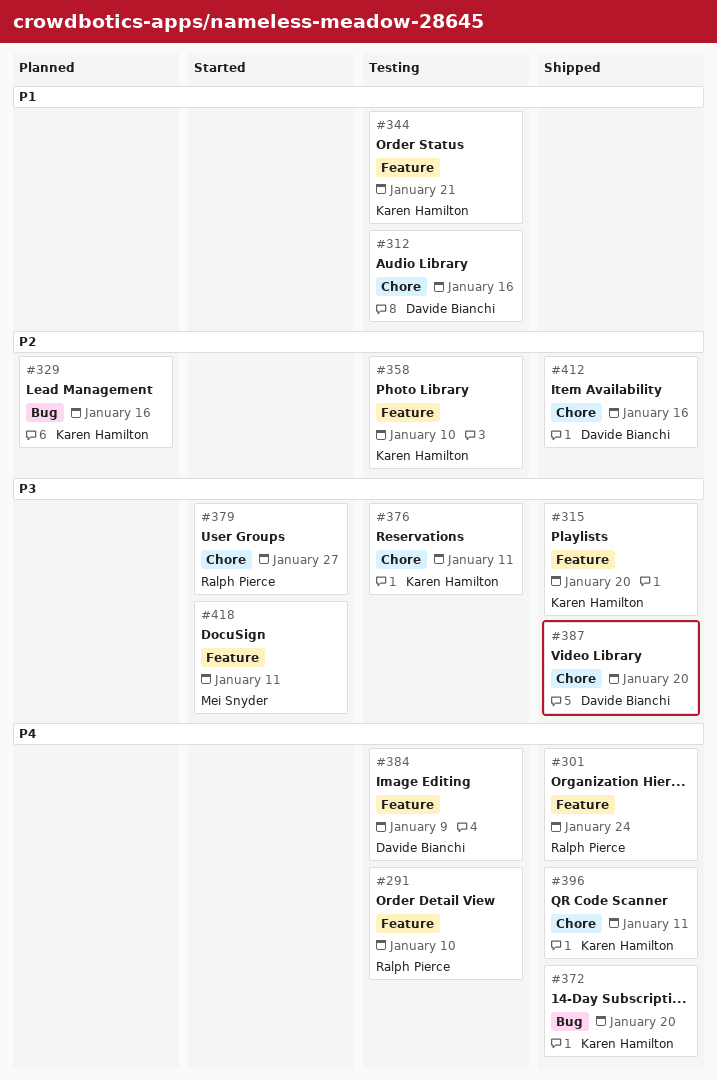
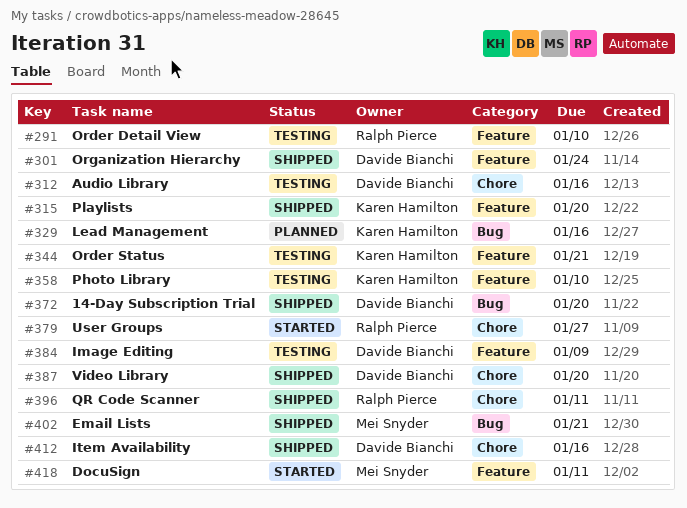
#301, owner: Ralph Pierce -> Davide Bianchi
#372, owner: Karen Hamilton -> Davide Bianchi
#376: present -> none
#396, owner: Karen Hamilton -> Ralph Pierce
#402: none -> present

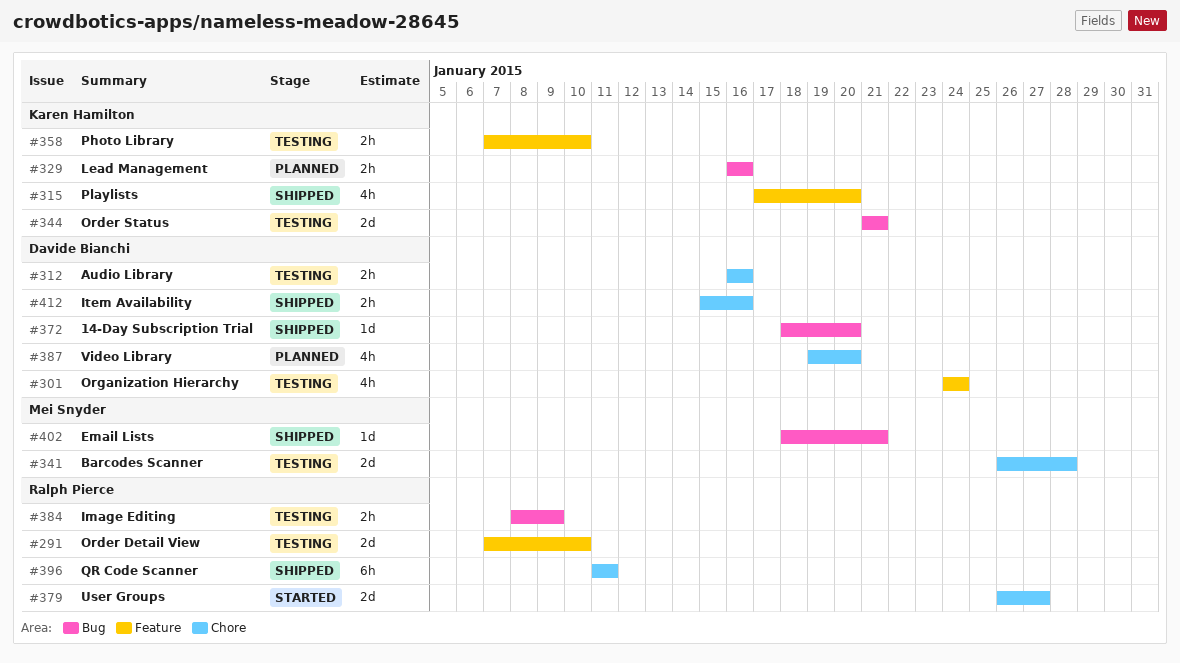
#301, status: Shipped -> Testing
#341: none -> present
#344, label: Feature -> Bug
#384, owner: Davide Bianchi -> Ralph Pierce
#384, label: Feature -> Bug
#387, status: Shipped -> Planned
#418: present -> none

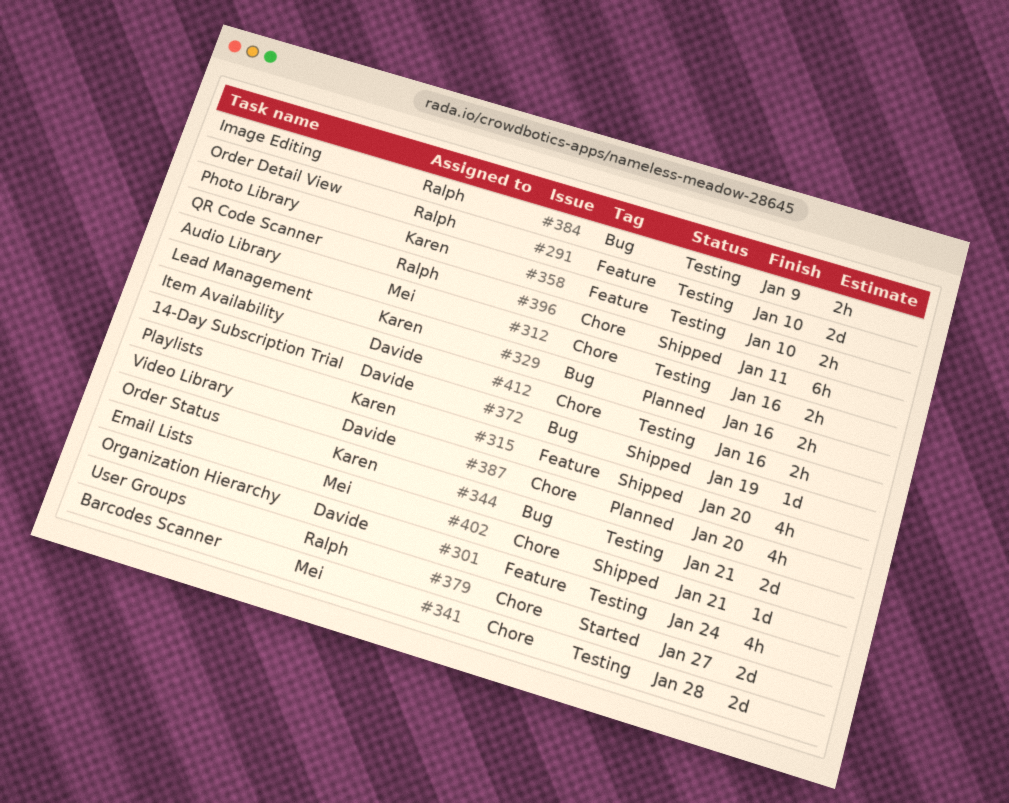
#312, owner: Davide Bianchi -> Mei Snyder
#372, due: Jan 20 -> Jan 19
#402, label: Bug -> Chore
#412, status: Shipped -> Testing

